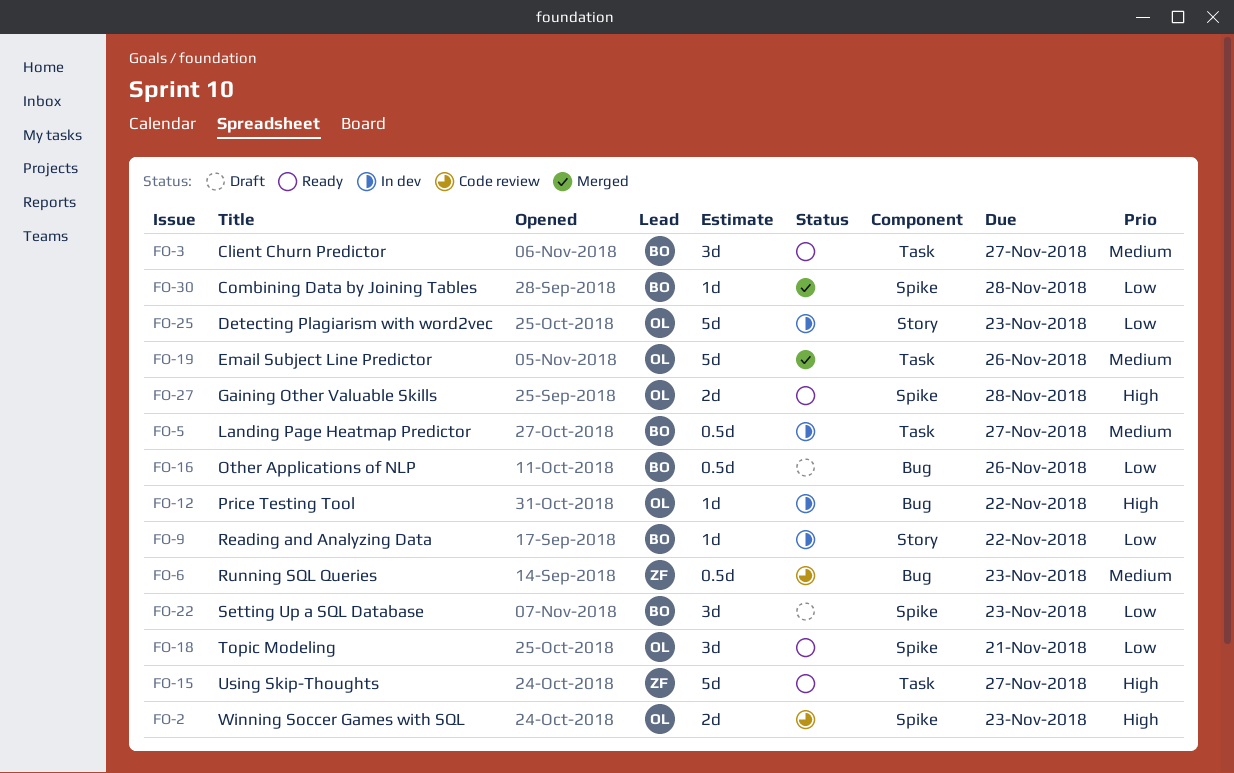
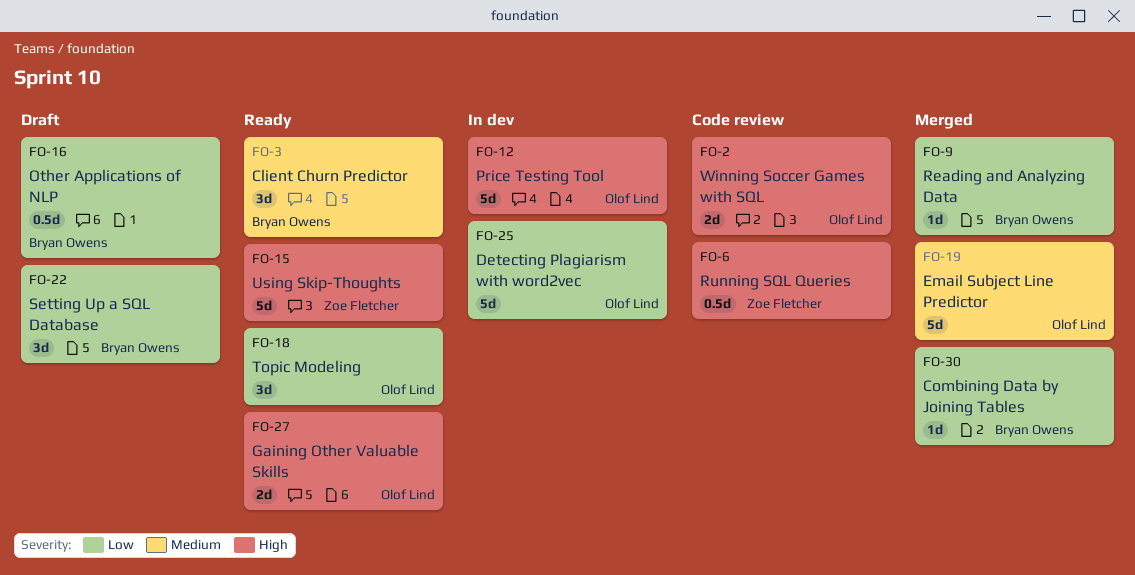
FO-5: present -> none
FO-6, priority: Medium -> High
FO-9, status: In dev -> Merged
FO-12, estimate: 1d -> 5d

